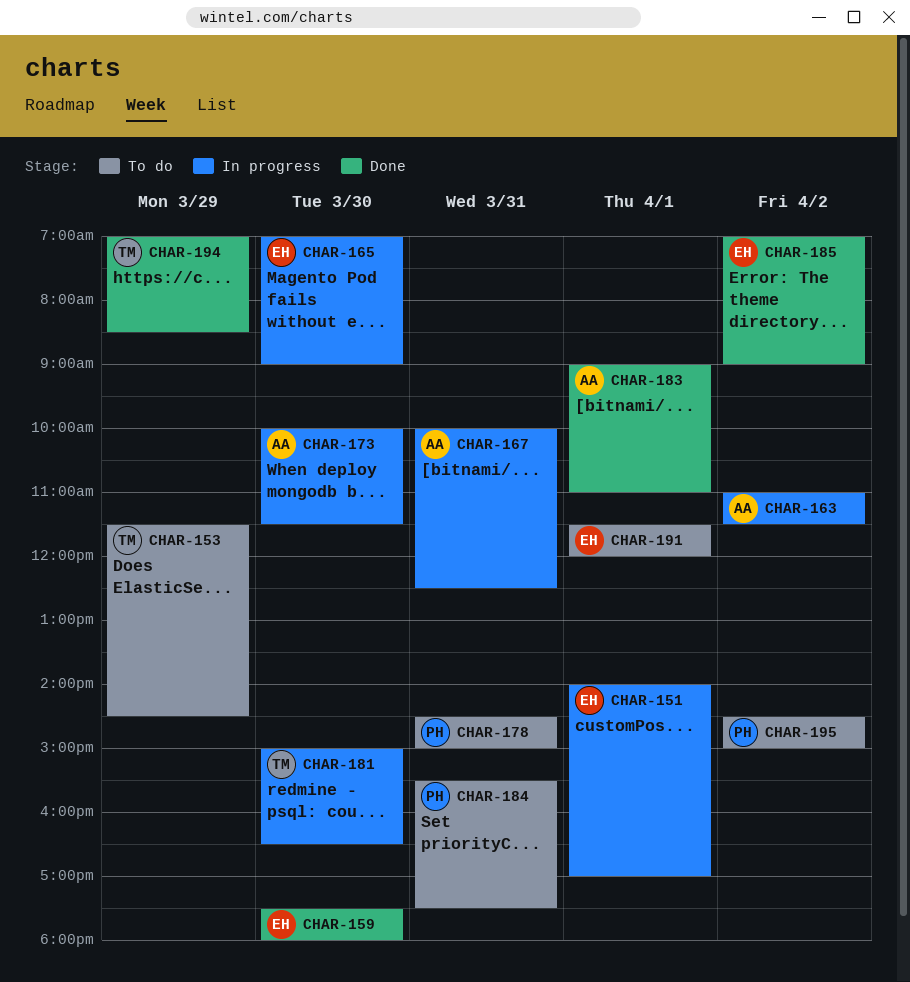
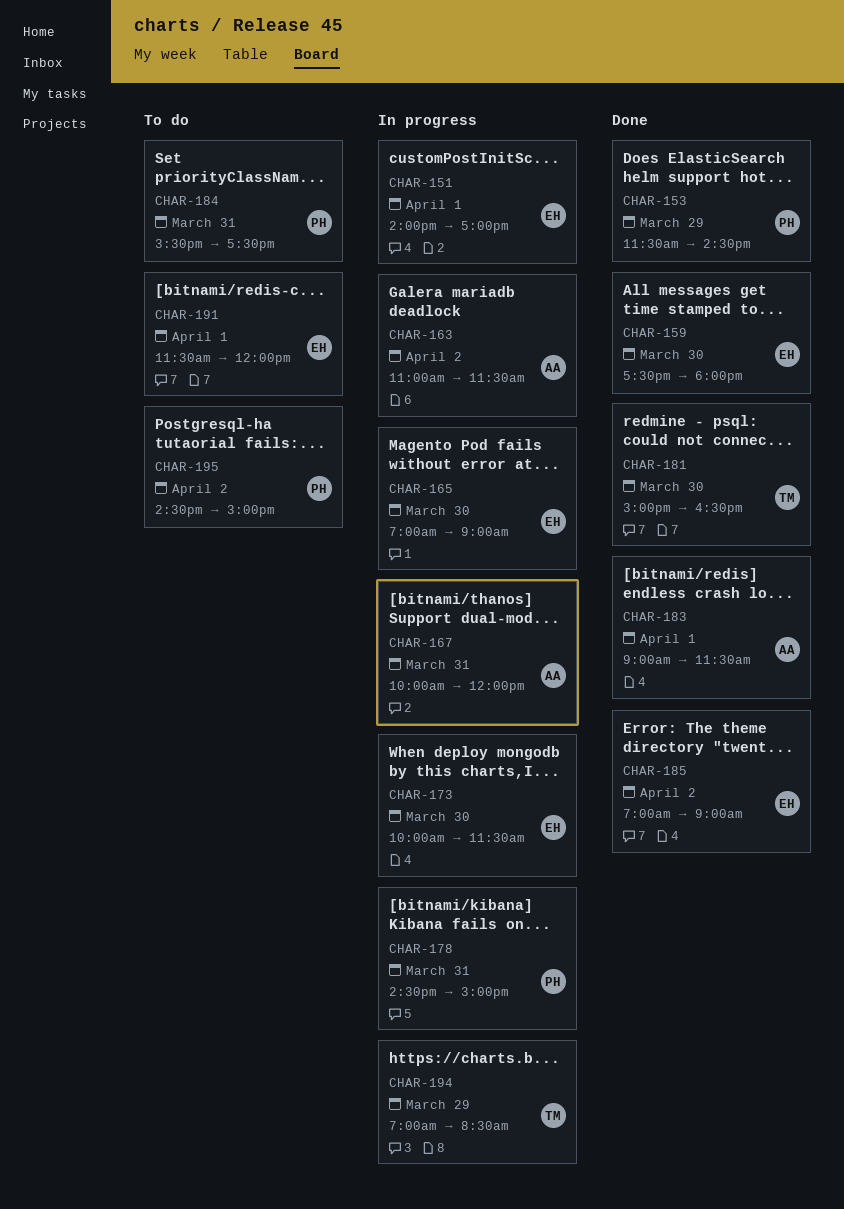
CHAR-153, status: To do -> Done
CHAR-153, owner: TM -> PH
CHAR-167, ends: 12:30 -> 12:00
CHAR-173, owner: AA -> EH
CHAR-178, status: To do -> In progress
CHAR-181, status: In progress -> Done
CHAR-183, ends: 11:00 -> 11:30
CHAR-194, status: Done -> In progress

